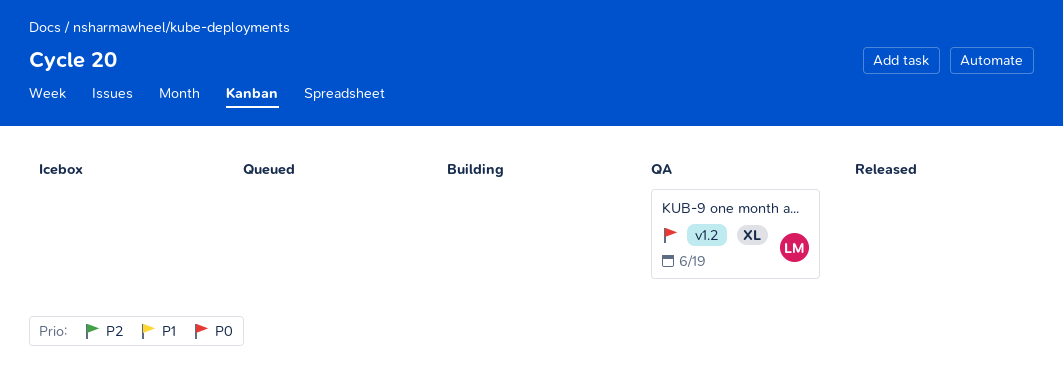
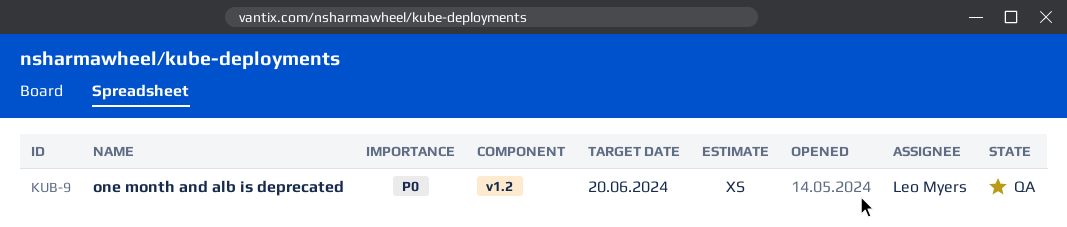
KUB-9, estimate: XL -> XS
KUB-9, due: Jun 19 -> Jun 20

